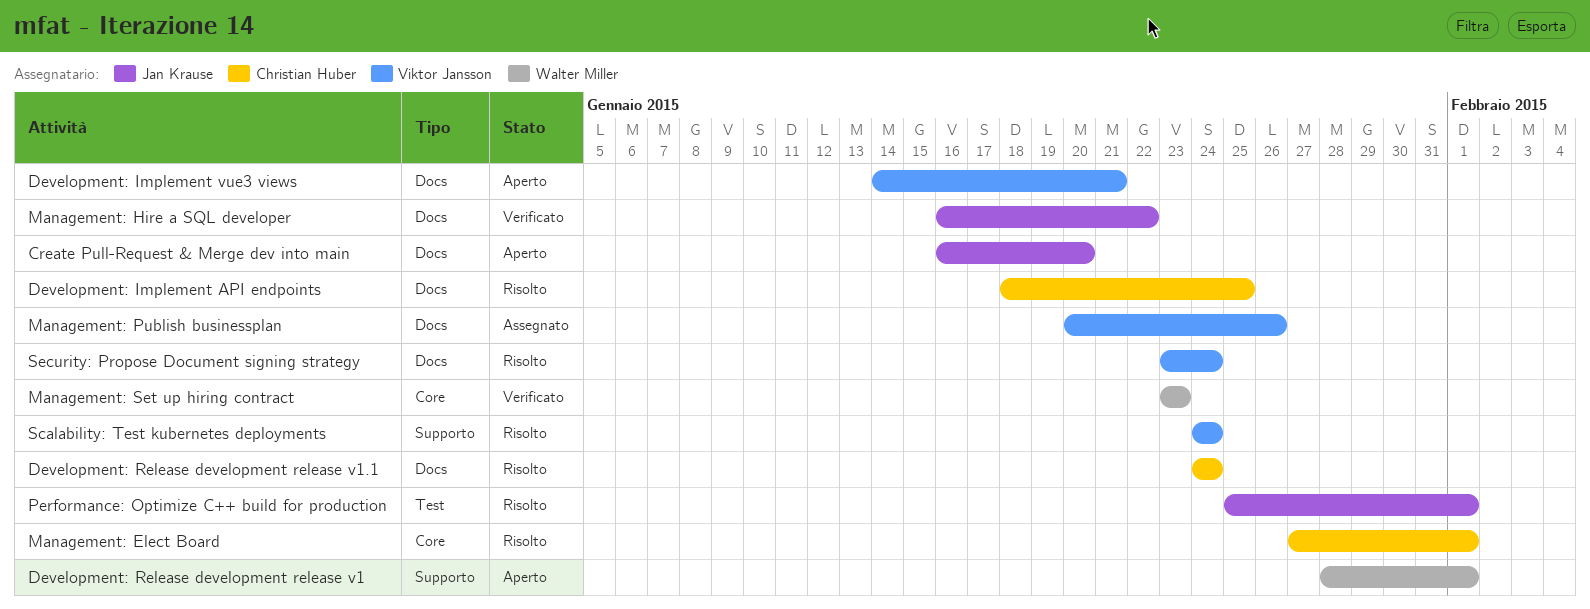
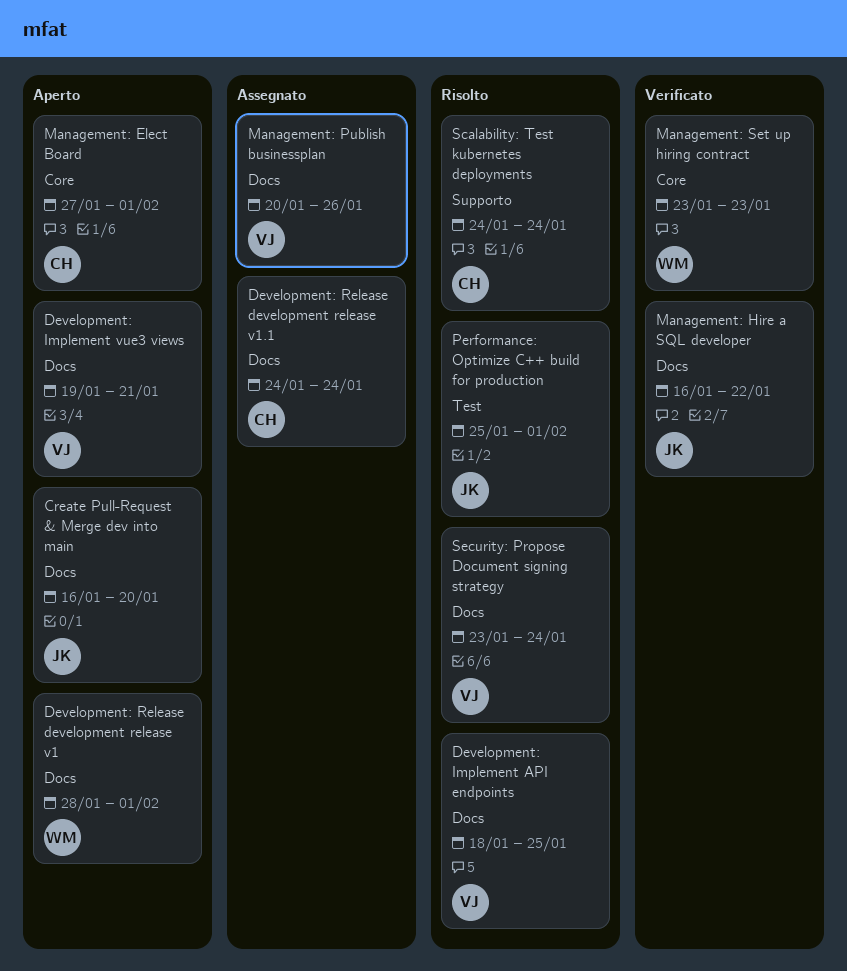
Development: Implement API endpoints, owner: Christian Huber -> Viktor Jansson
Development: Implement vue3 views, start: Jan 14 -> Jan 19
Development: Release development release v1, label: Supporto -> Docs
Development: Release development release v1.1, status: Risolto -> Assegnato
Management: Elect Board, status: Risolto -> Aperto
Scalability: Test kubernetes deployments, owner: Viktor Jansson -> Christian Huber

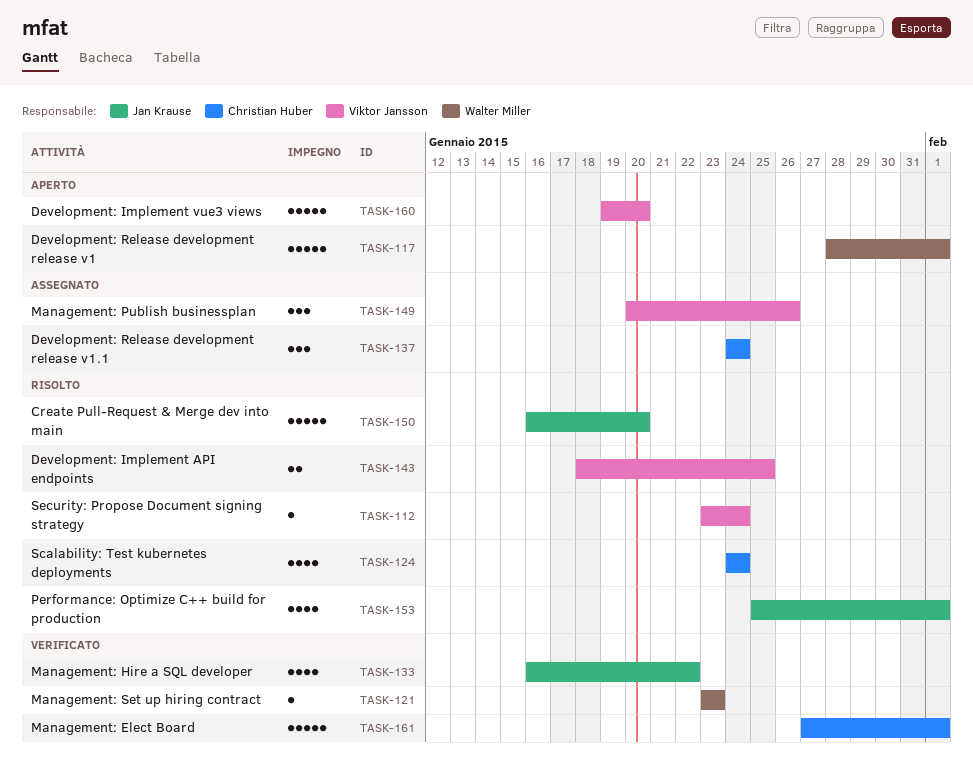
Create Pull-Request & Merge dev into main, status: Aperto -> Risolto
Development: Implement vue3 views, due: Jan 21 -> Jan 20
Management: Elect Board, status: Aperto -> Verificato

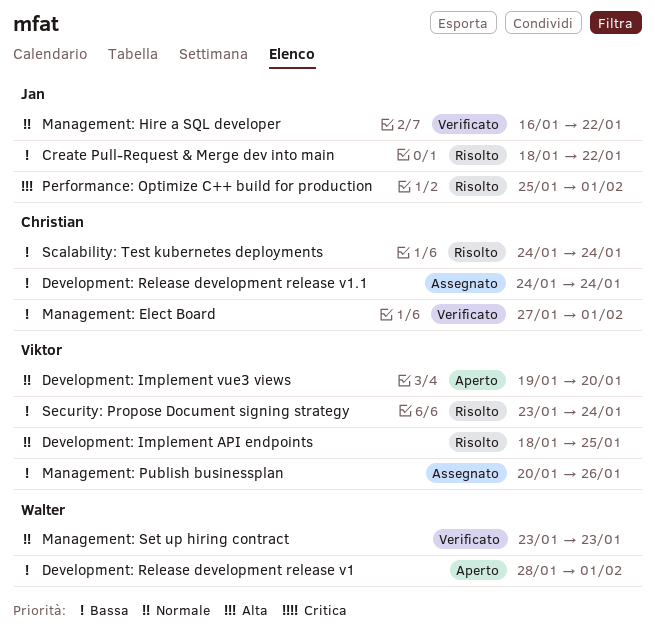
Create Pull-Request & Merge dev into main, start: Jan 16 -> Jan 18
Create Pull-Request & Merge dev into main, due: Jan 20 -> Jan 22

